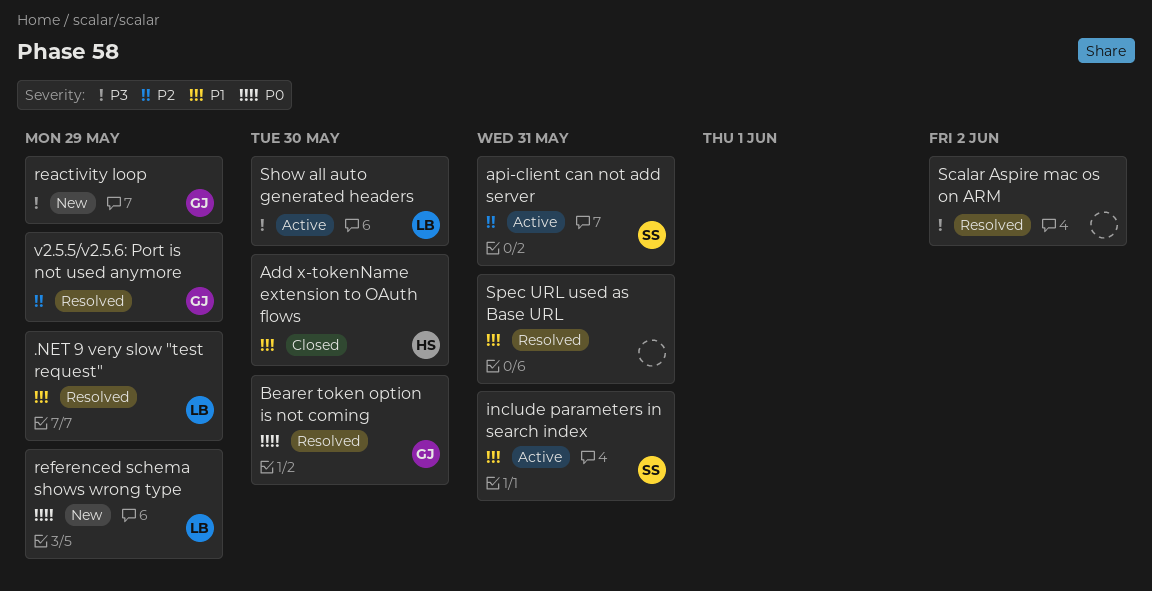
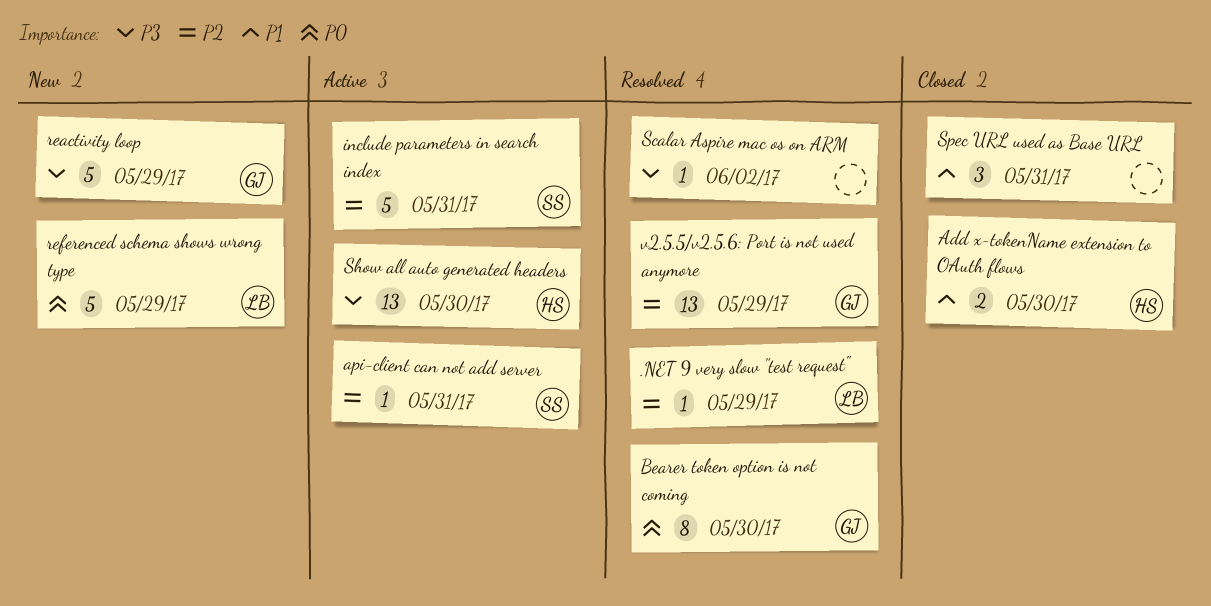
.NET 9 very slow "test request", priority: P1 -> P2
include parameters in search index, priority: P1 -> P2
Show all auto generated headers, owner: LB -> HS
Spec URL used as Base URL, status: Resolved -> Closed

